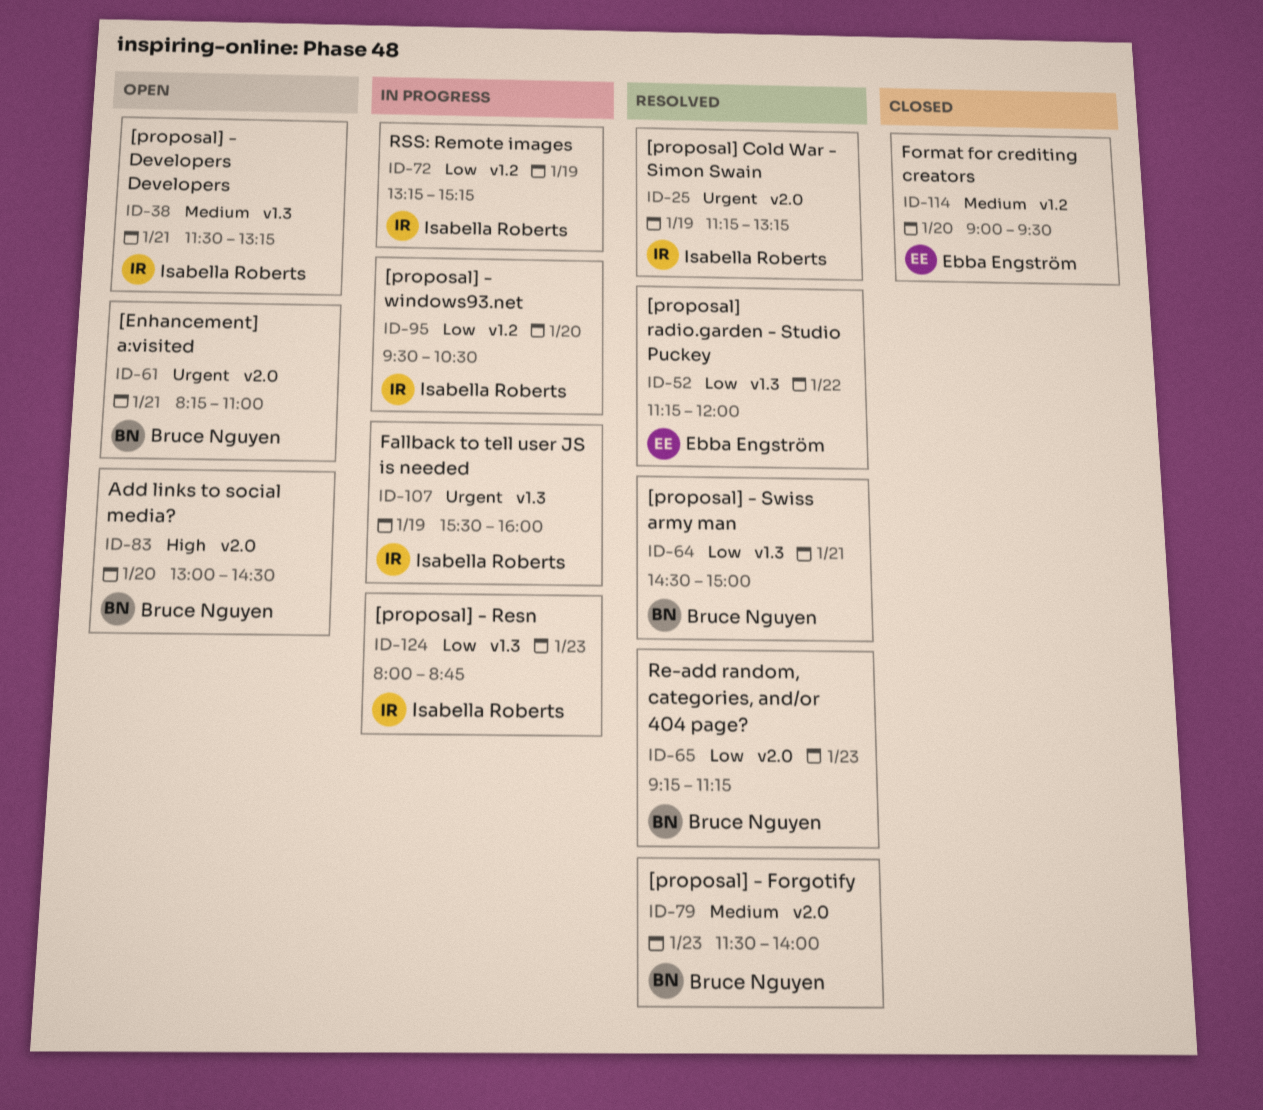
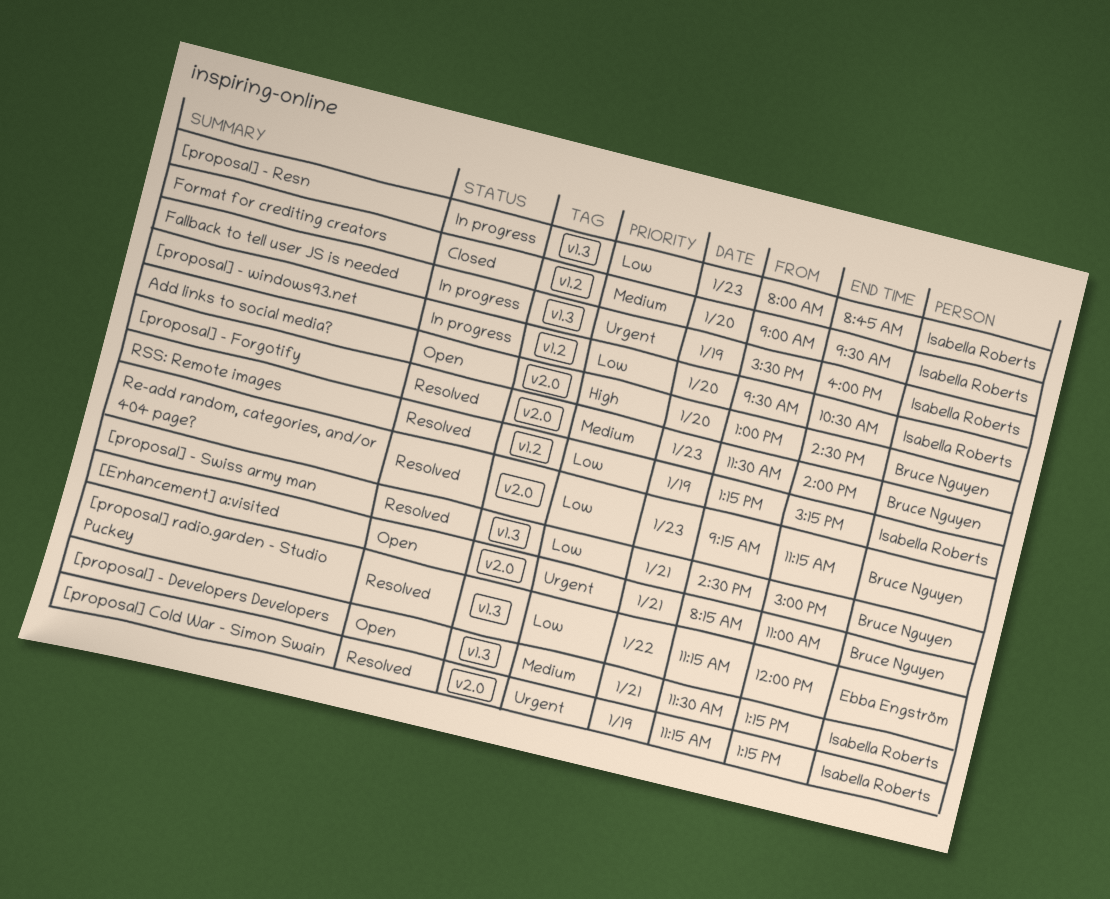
Format for crediting creators, owner: Ebba Engström -> Isabella Roberts
RSS: Remote images, status: In progress -> Resolved

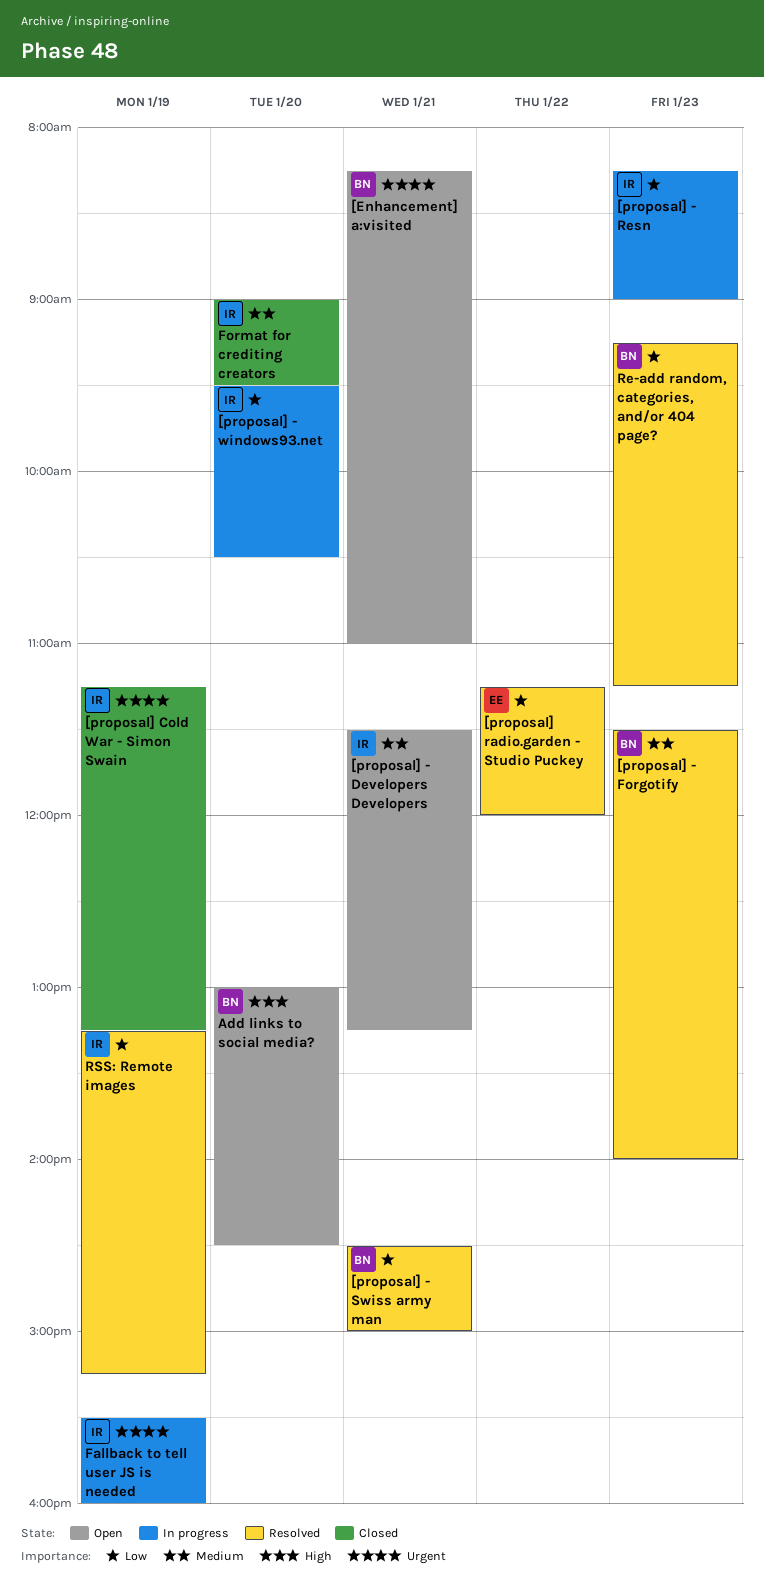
[proposal] - Resn, begins: 08:00 -> 08:15
[proposal] - Resn, ends: 08:45 -> 09:00
[proposal] Cold War - Simon Swain, status: Resolved -> Closed

